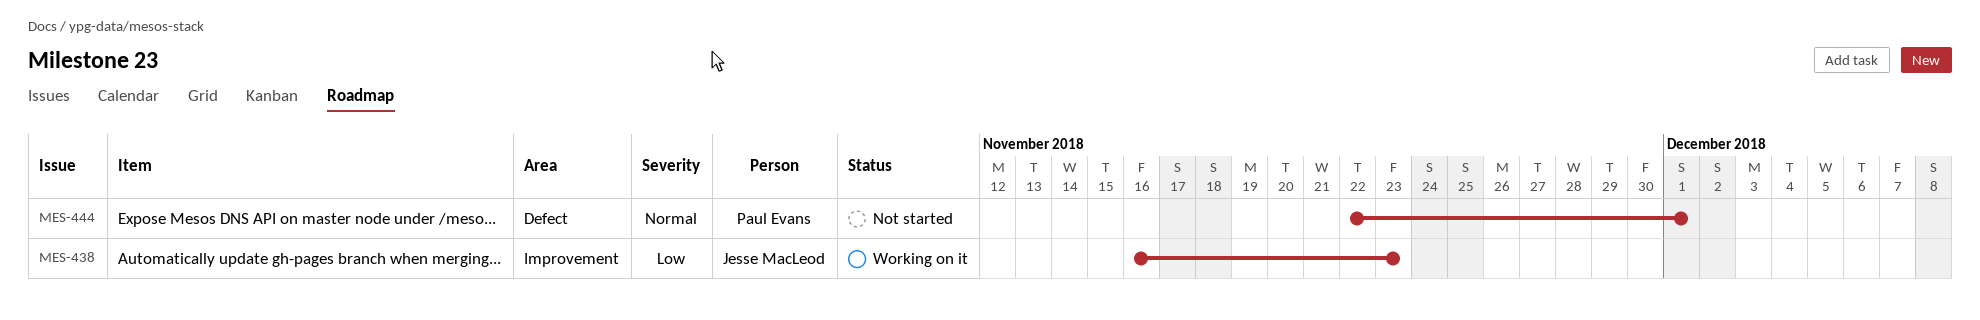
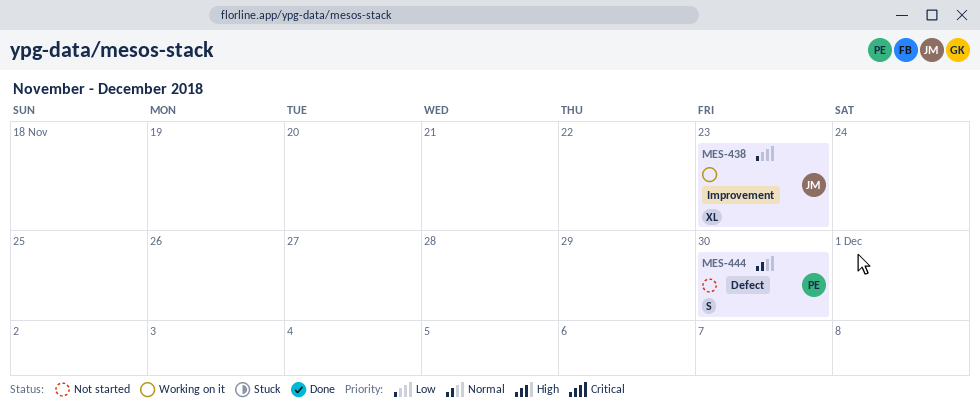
MES-444, due: Dec 1 -> Nov 30

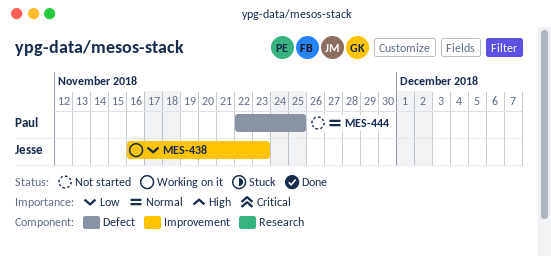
MES-444, due: Nov 30 -> Nov 25

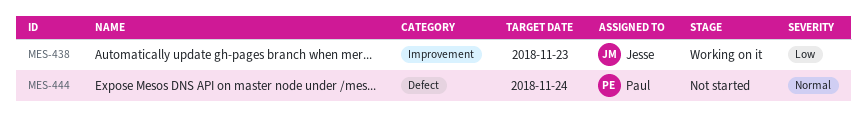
MES-444, due: Nov 25 -> Nov 24

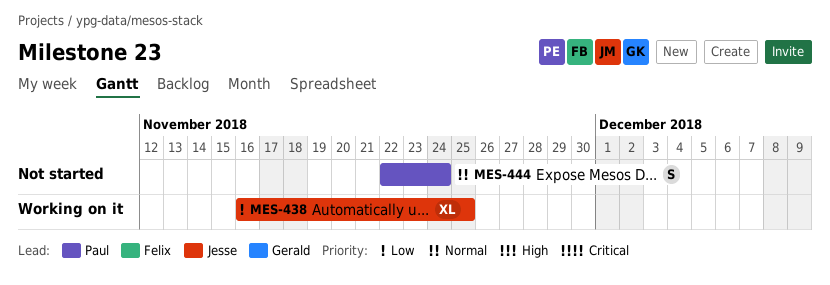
MES-438, due: Nov 23 -> Nov 25

